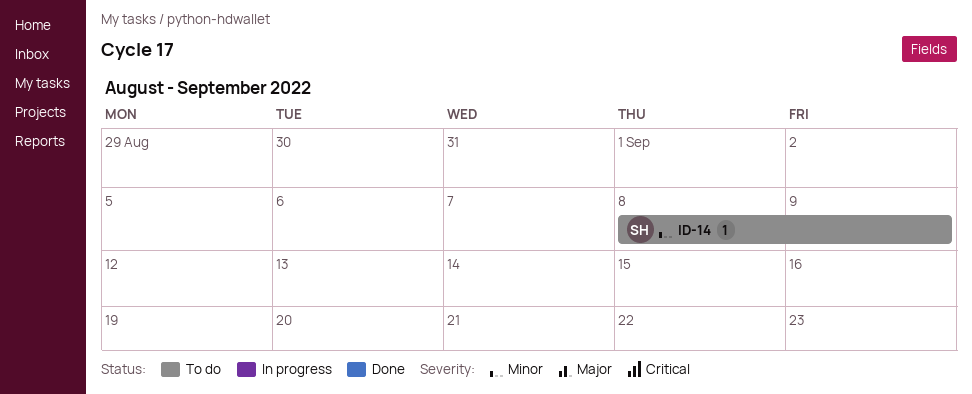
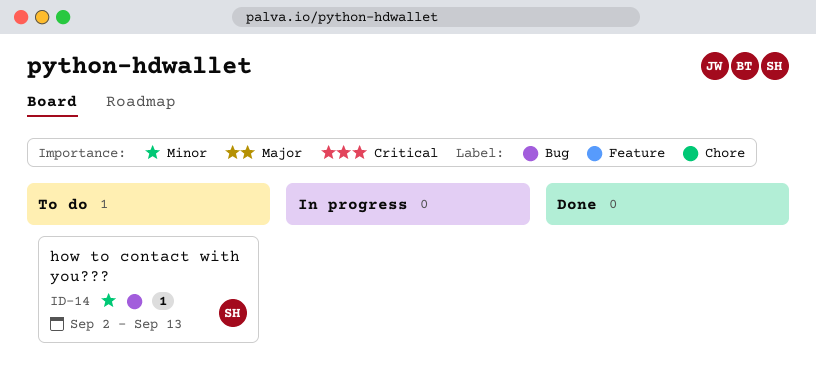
ID-14, start: Sep 8 -> Sep 2
ID-14, due: Sep 9 -> Sep 13

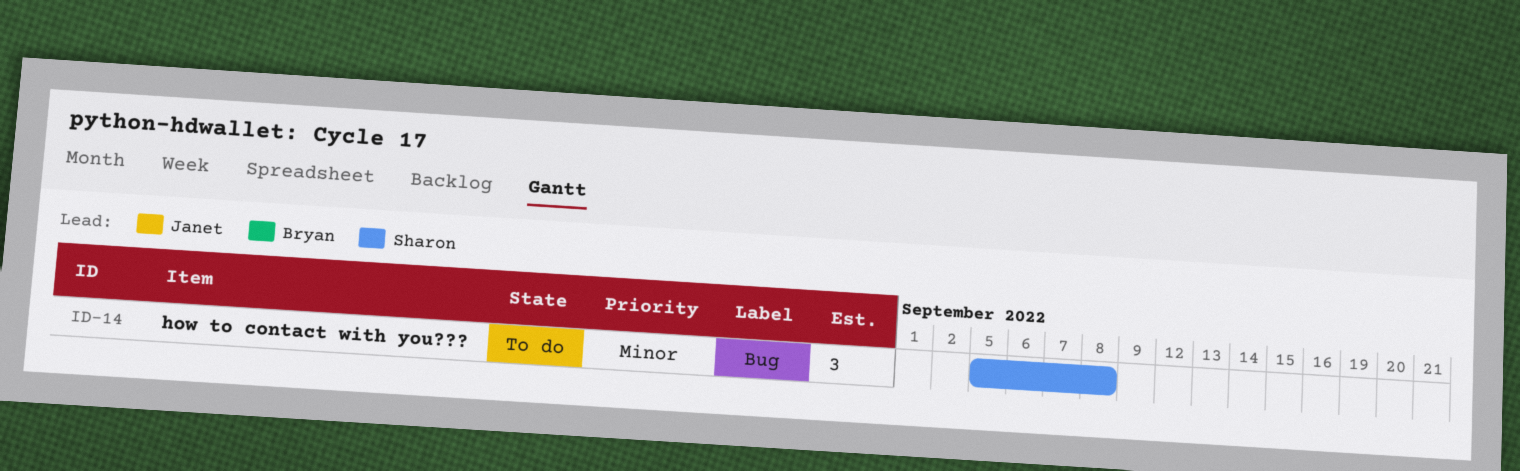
ID-14, estimate: 1 -> 3
ID-14, start: Sep 2 -> Sep 5
ID-14, due: Sep 13 -> Sep 8

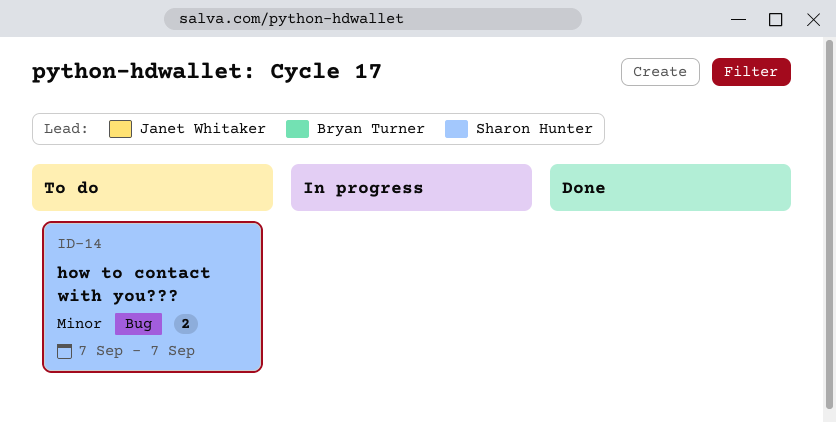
ID-14, estimate: 3 -> 2
ID-14, start: Sep 5 -> Sep 7
ID-14, due: Sep 8 -> Sep 7

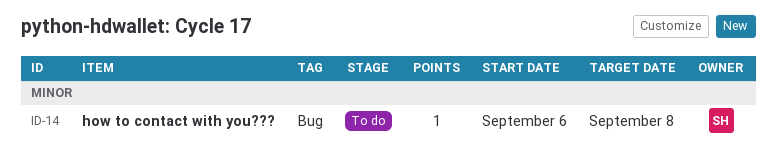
ID-14, estimate: 2 -> 1
ID-14, start: Sep 7 -> Sep 6
ID-14, due: Sep 7 -> Sep 8

